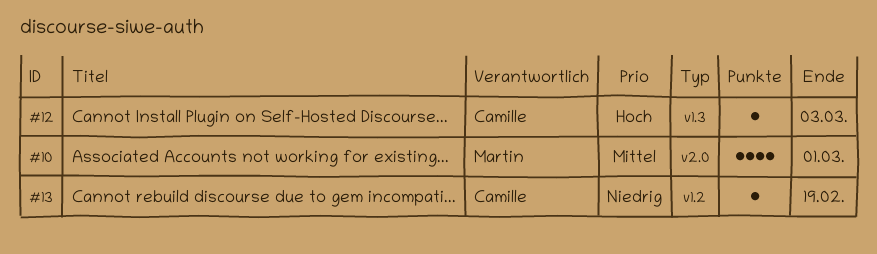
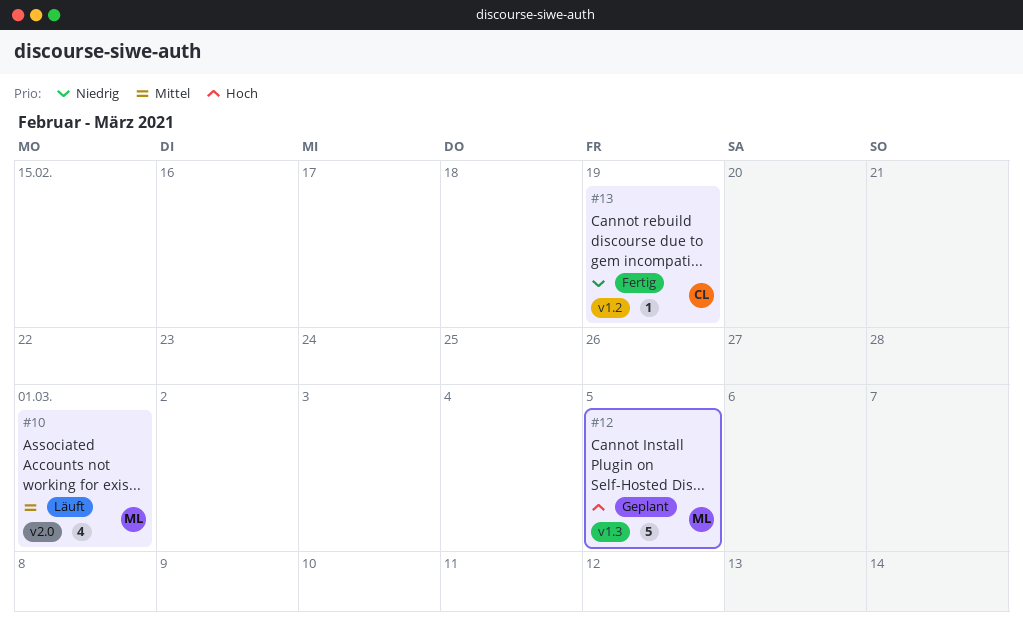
#12, owner: Camille -> Martin
#12, estimate: 1 -> 5
#12, due: Mar 3 -> Mar 5

